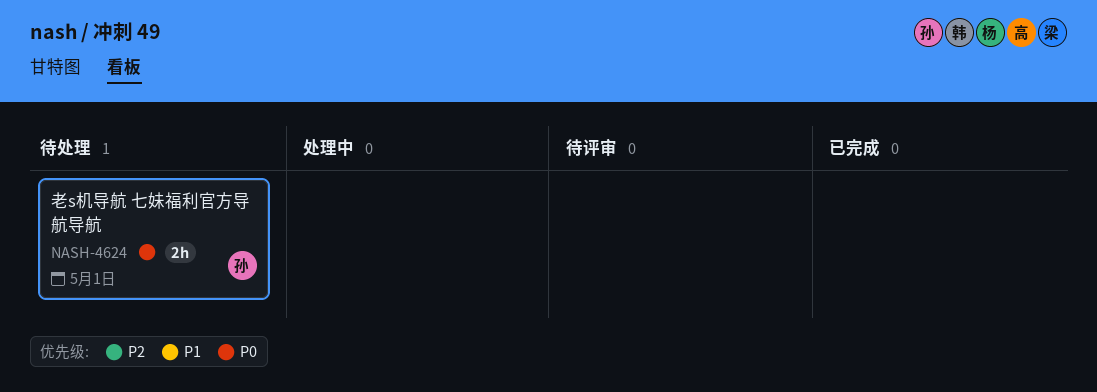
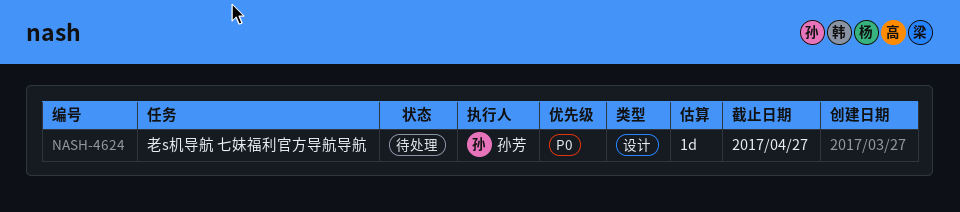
NASH-4624, estimate: 2h -> 1d
NASH-4624, due: May 1 -> Apr 27

